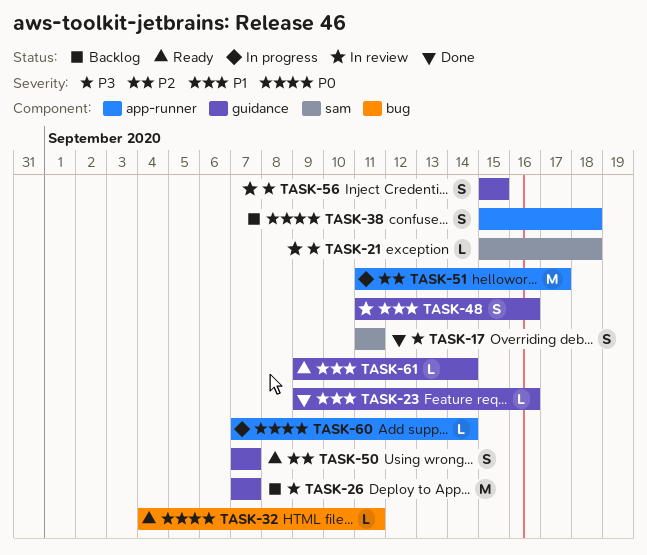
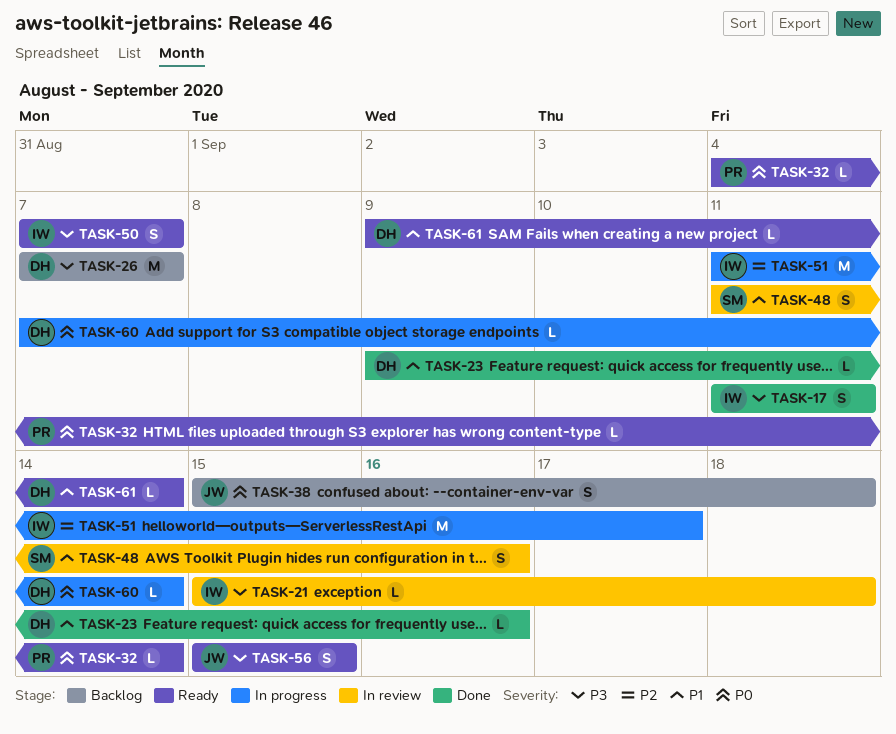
TASK-32, due: Sep 11 -> Sep 14
TASK-50, priority: P2 -> P3
TASK-56, status: In review -> Ready

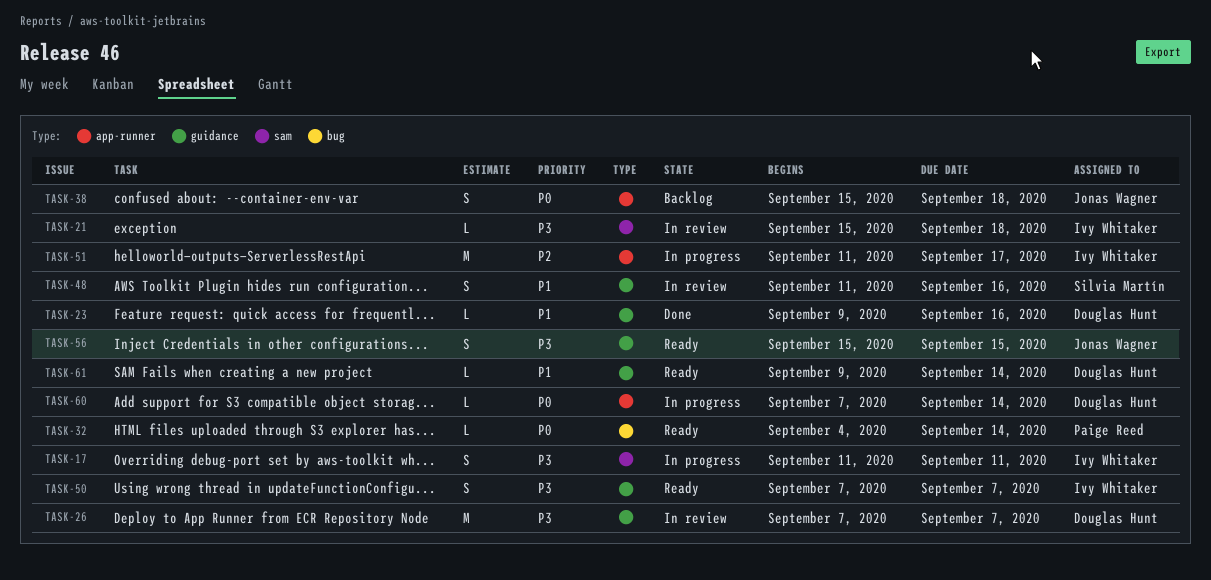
TASK-17, status: Done -> In progress
TASK-26, status: Backlog -> In review

